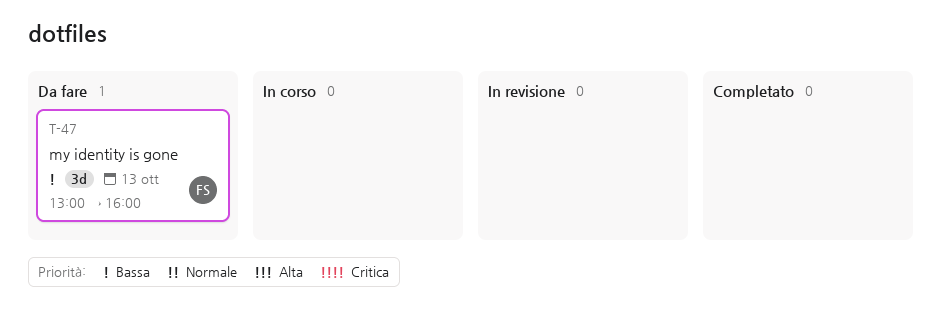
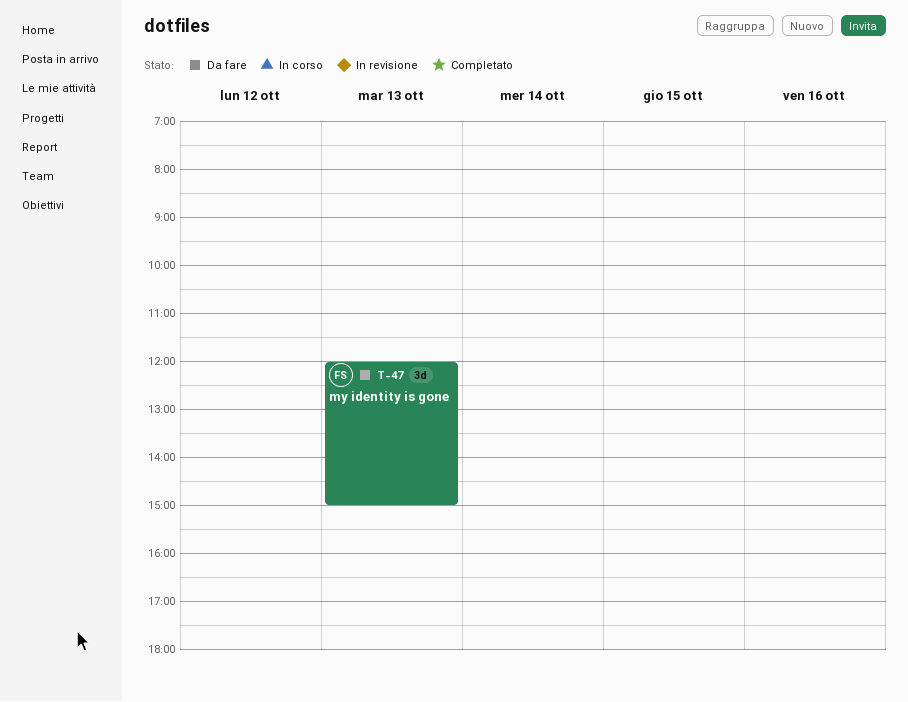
T-47, begins: 13:00 -> 12:00
T-47, ends: 16:00 -> 15:00

